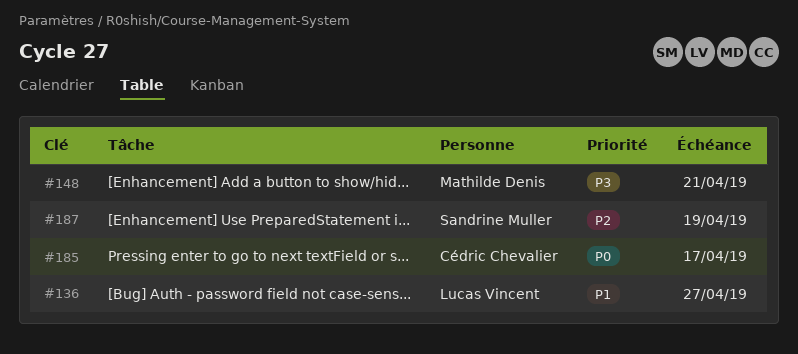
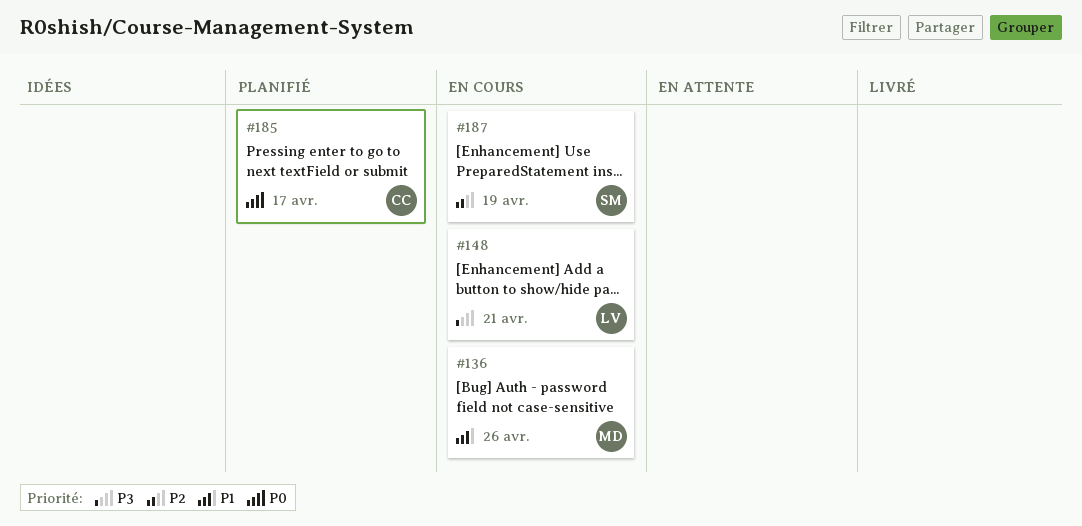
#136, owner: Lucas Vincent -> Mathilde Denis
#136, due: Apr 27 -> Apr 26
#148, owner: Mathilde Denis -> Lucas Vincent

